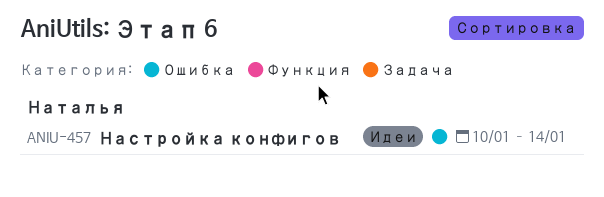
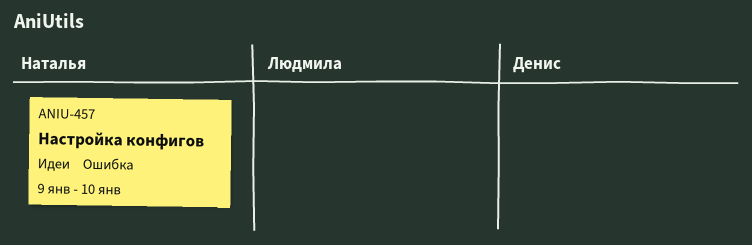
ANIU-457, start: Jan 10 -> Jan 9
ANIU-457, due: Jan 14 -> Jan 10

